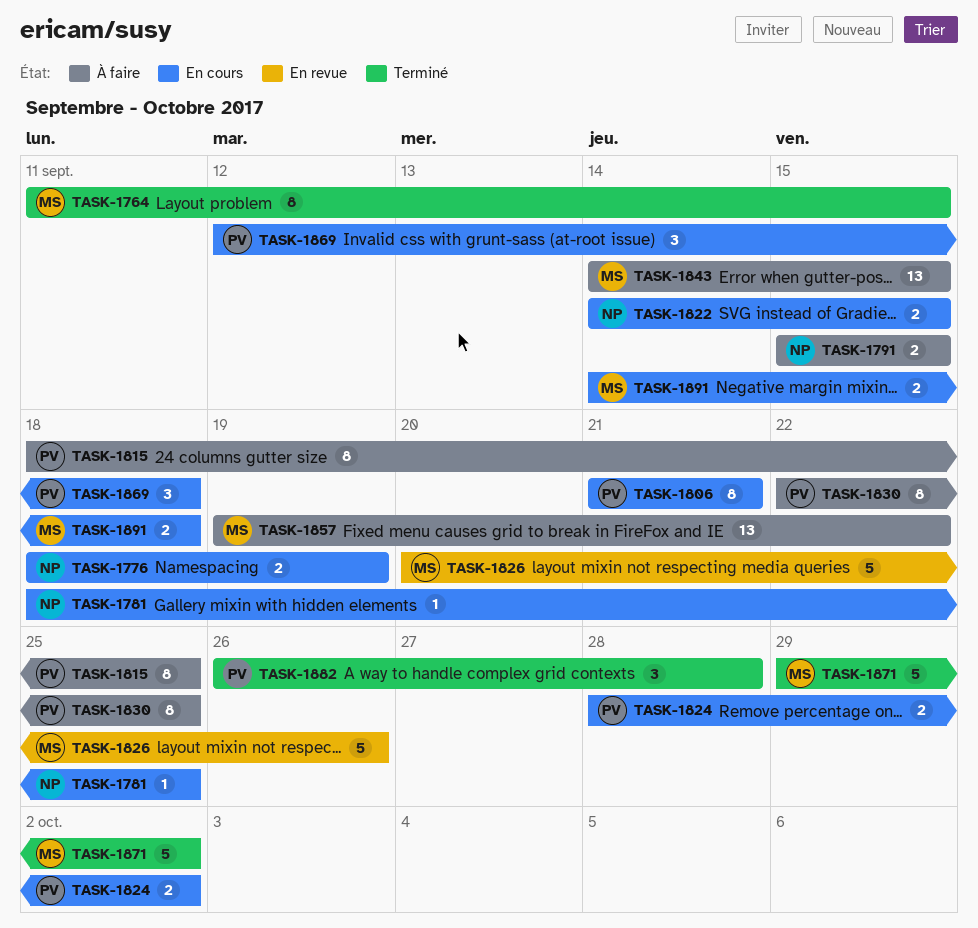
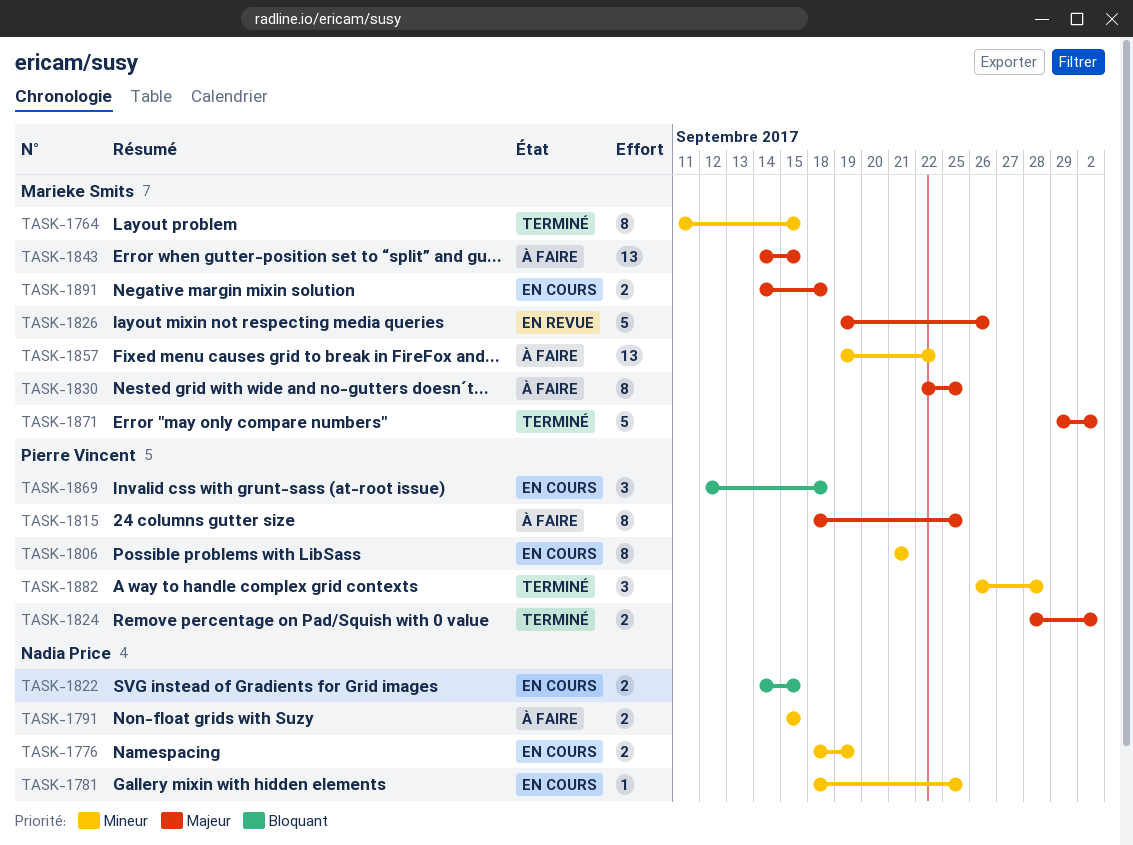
TASK-1824, status: En cours -> Terminé
TASK-1826, start: Sep 20 -> Sep 19
TASK-1830, owner: Pierre Vincent -> Marieke Smits

